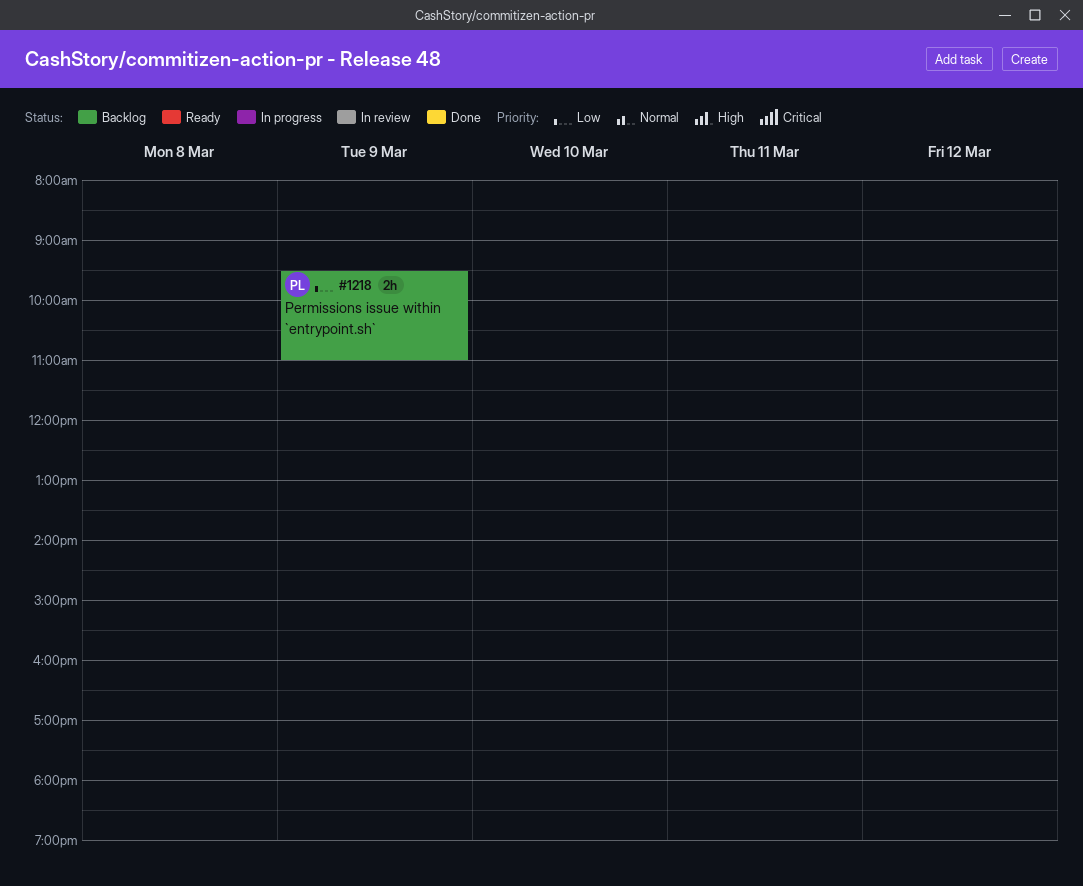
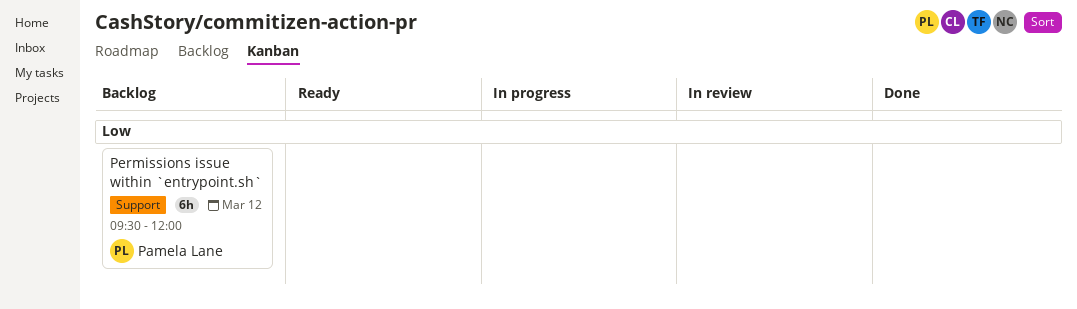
Permissions issue within `entrypoint.sh`, estimate: 2h -> 6h
Permissions issue within `entrypoint.sh`, day: Mar 9 -> Mar 12
Permissions issue within `entrypoint.sh`, ends: 11:00 -> 12:00

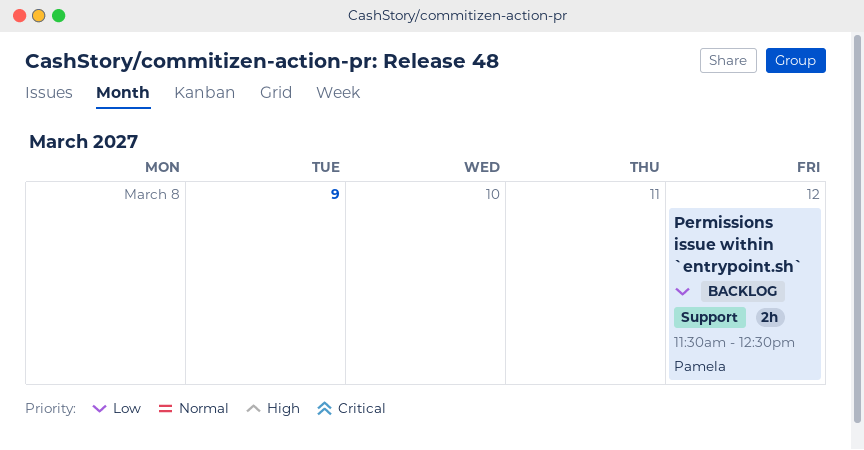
Permissions issue within `entrypoint.sh`, estimate: 6h -> 2h
Permissions issue within `entrypoint.sh`, begins: 09:30 -> 11:30
Permissions issue within `entrypoint.sh`, ends: 12:00 -> 12:30

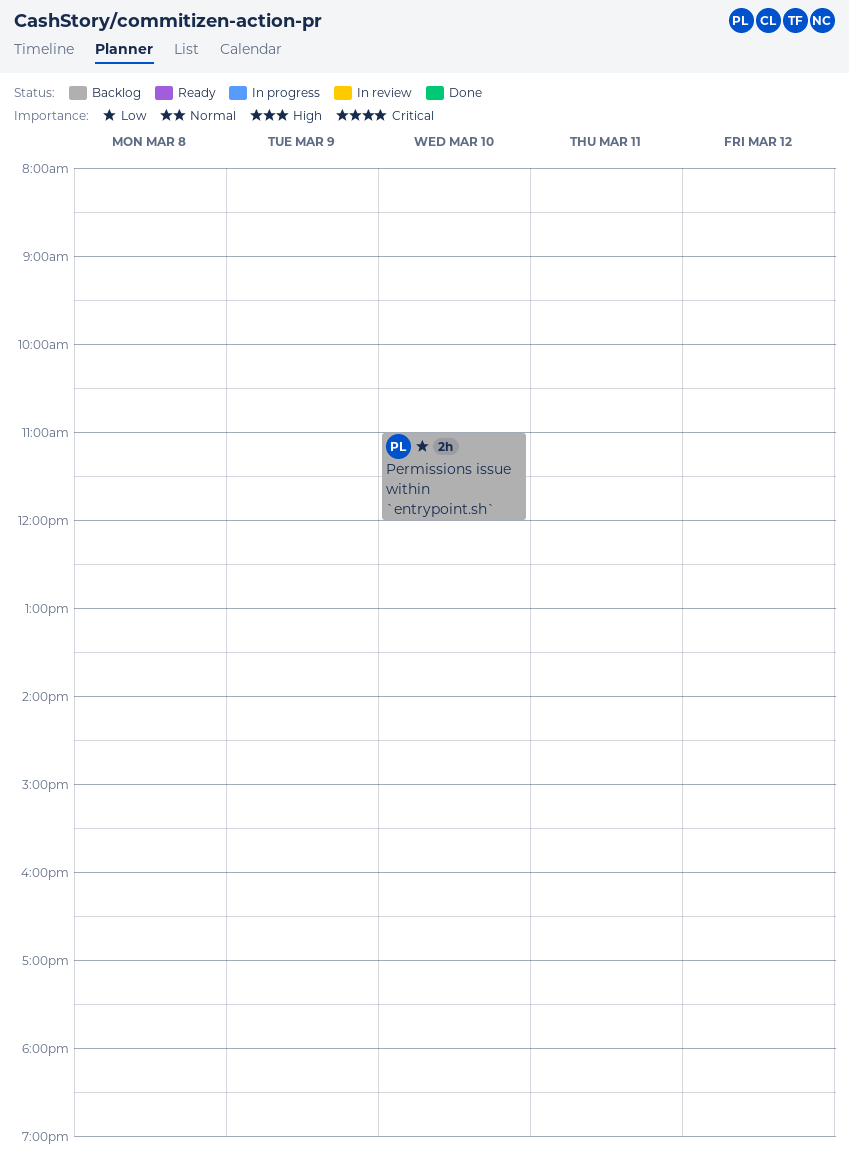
Permissions issue within `entrypoint.sh`, day: Mar 12 -> Mar 10
Permissions issue within `entrypoint.sh`, begins: 11:30 -> 11:00
Permissions issue within `entrypoint.sh`, ends: 12:30 -> 12:00

